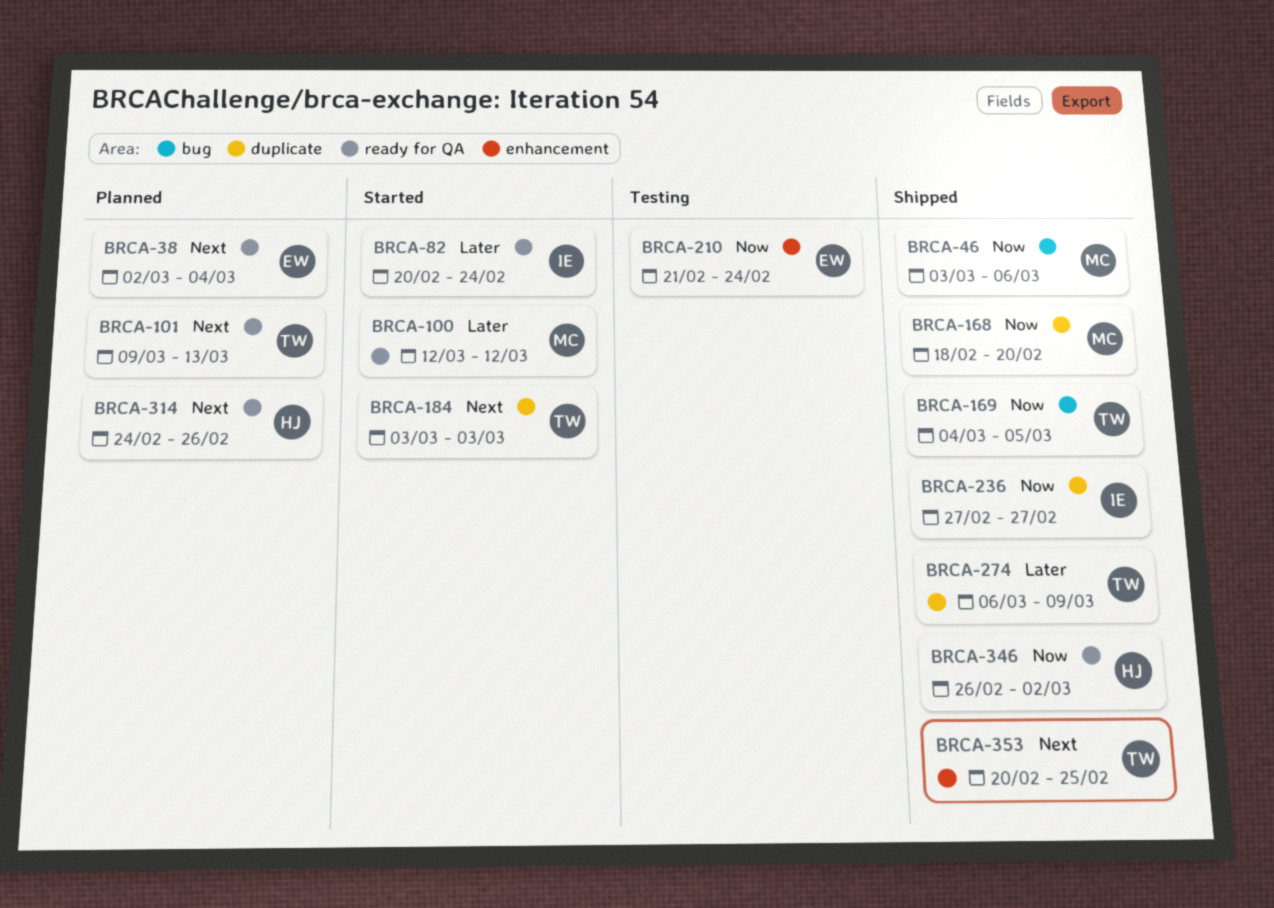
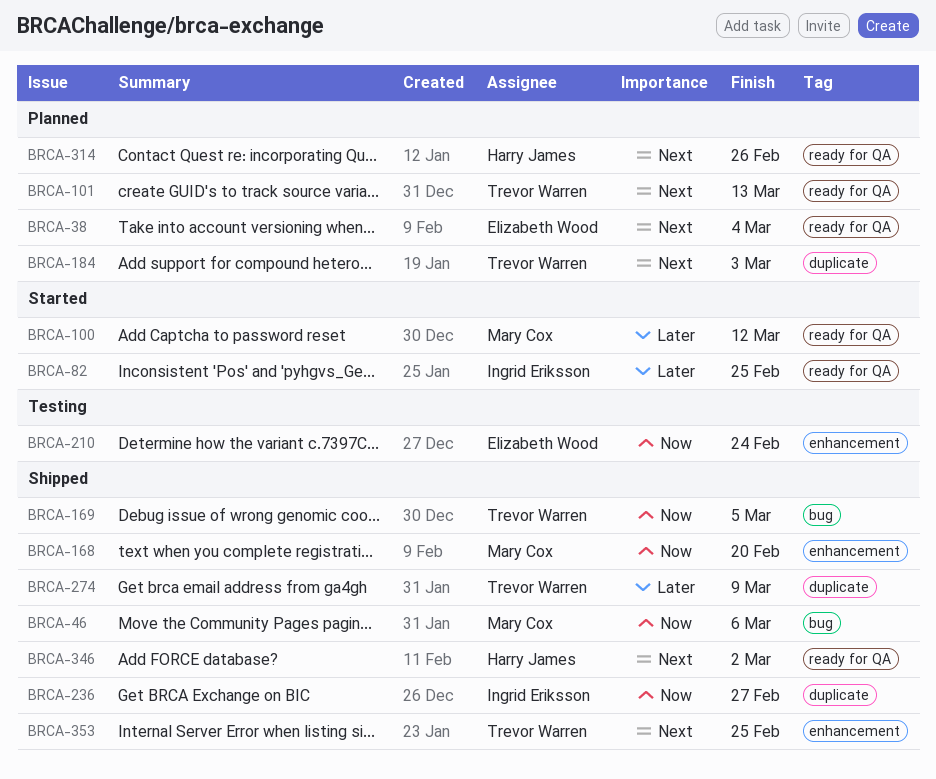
BRCA-82, due: Feb 24 -> Feb 25
BRCA-168, label: duplicate -> enhancement
BRCA-184, status: Started -> Planned
BRCA-346, priority: Now -> Next

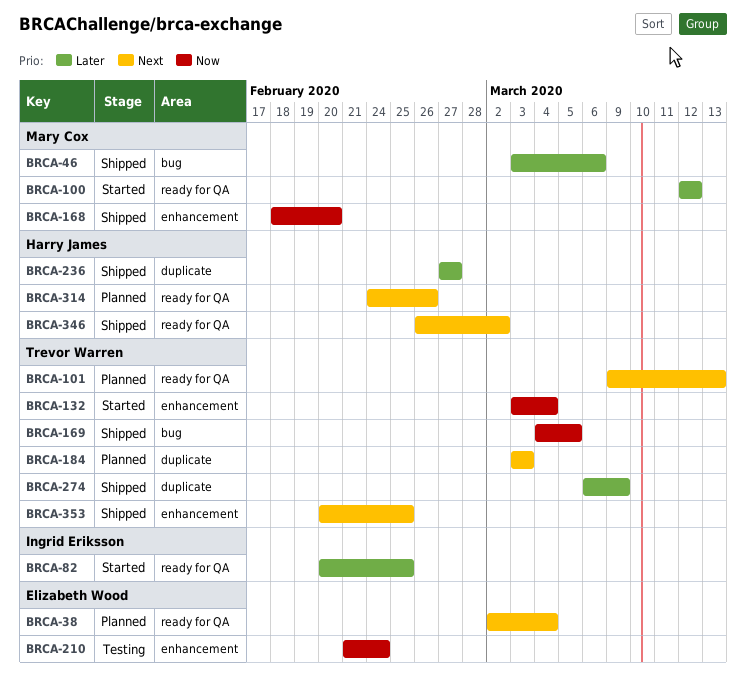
BRCA-46, priority: Now -> Later
BRCA-132: none -> present
BRCA-236, owner: Ingrid Eriksson -> Harry James
BRCA-236, priority: Now -> Later

